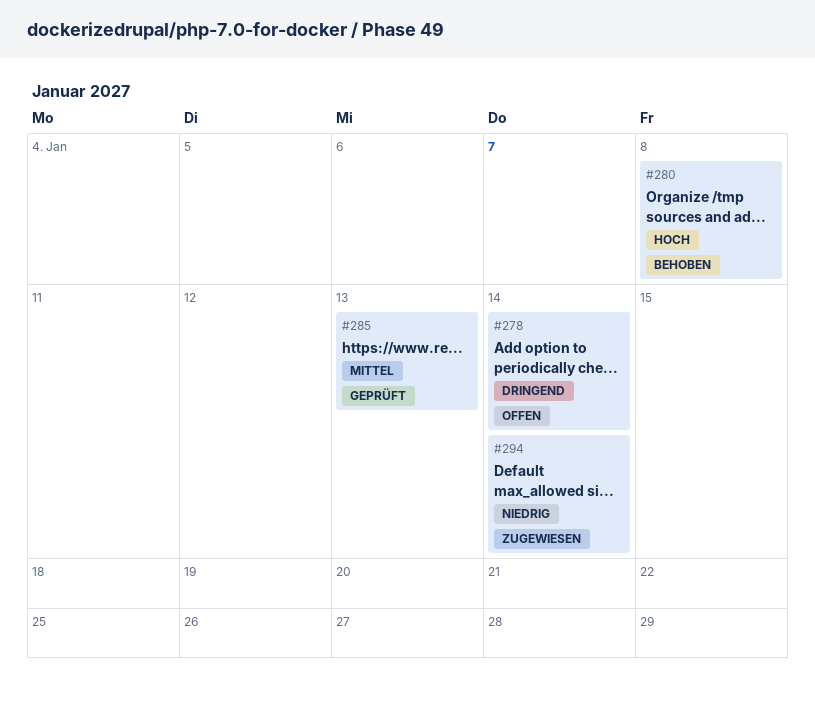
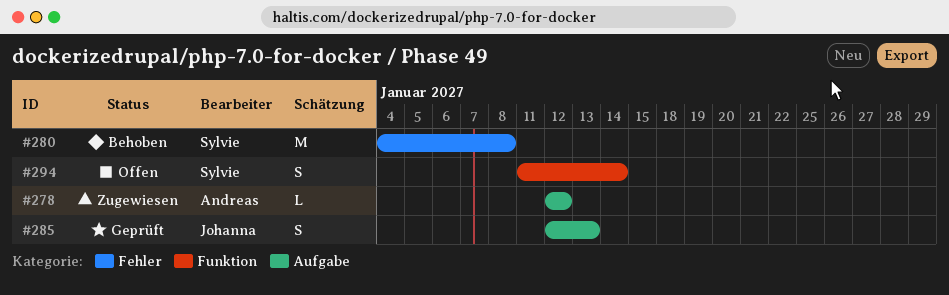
#278, status: Offen -> Zugewiesen
#278, due: Jan 14 -> Jan 12
#294, status: Zugewiesen -> Offen

